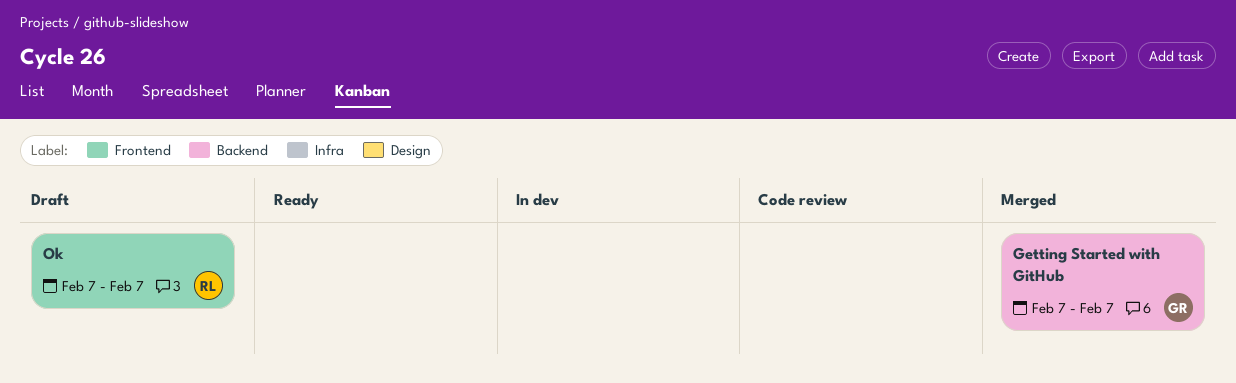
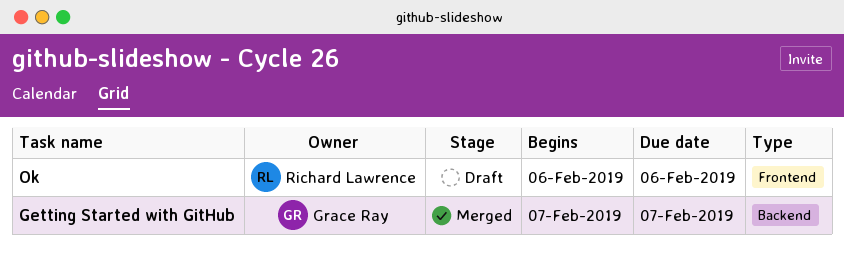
Ok, start: Feb 7 -> Feb 6
Ok, due: Feb 7 -> Feb 6

